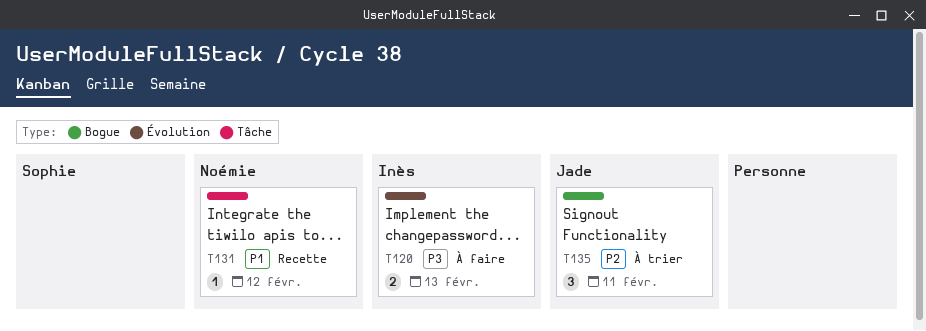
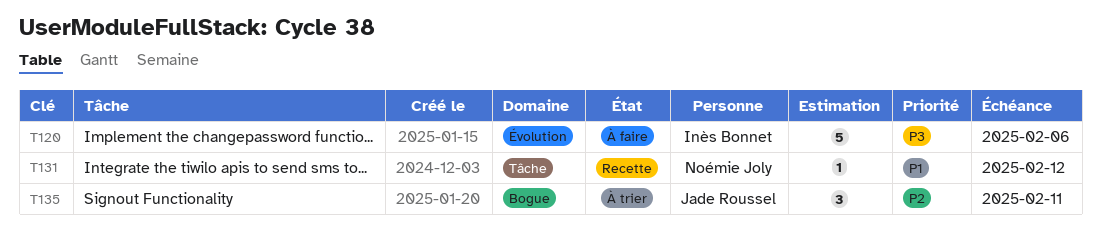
T120, estimate: 2 -> 5
T120, due: Feb 13 -> Feb 6

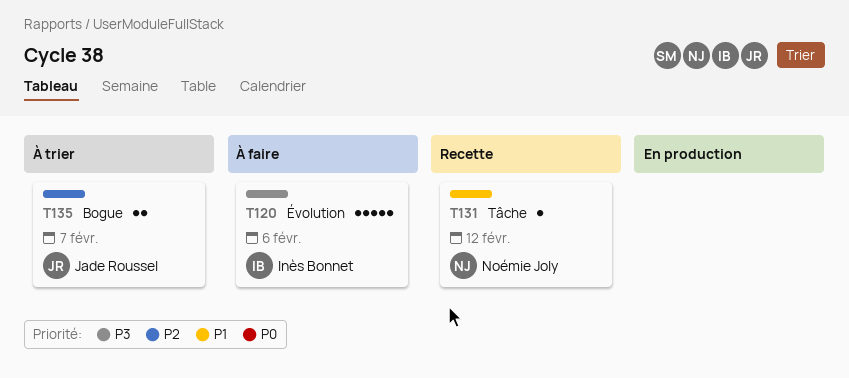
T135, estimate: 3 -> 2
T135, due: Feb 11 -> Feb 7

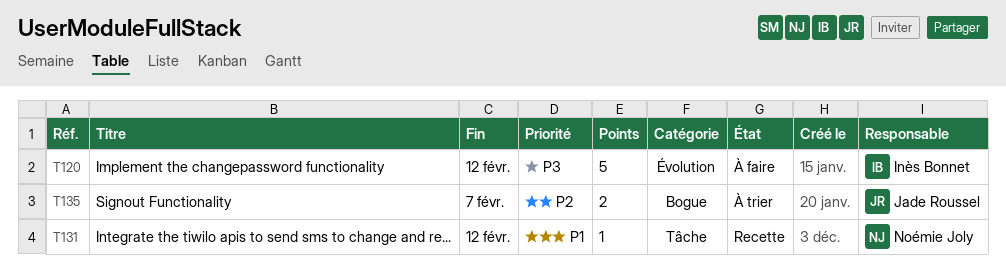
T120, due: Feb 6 -> Feb 12

